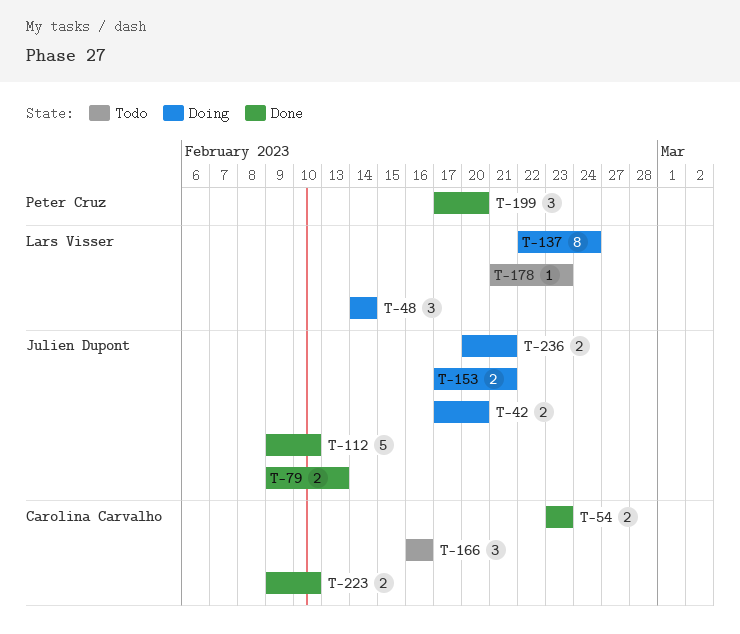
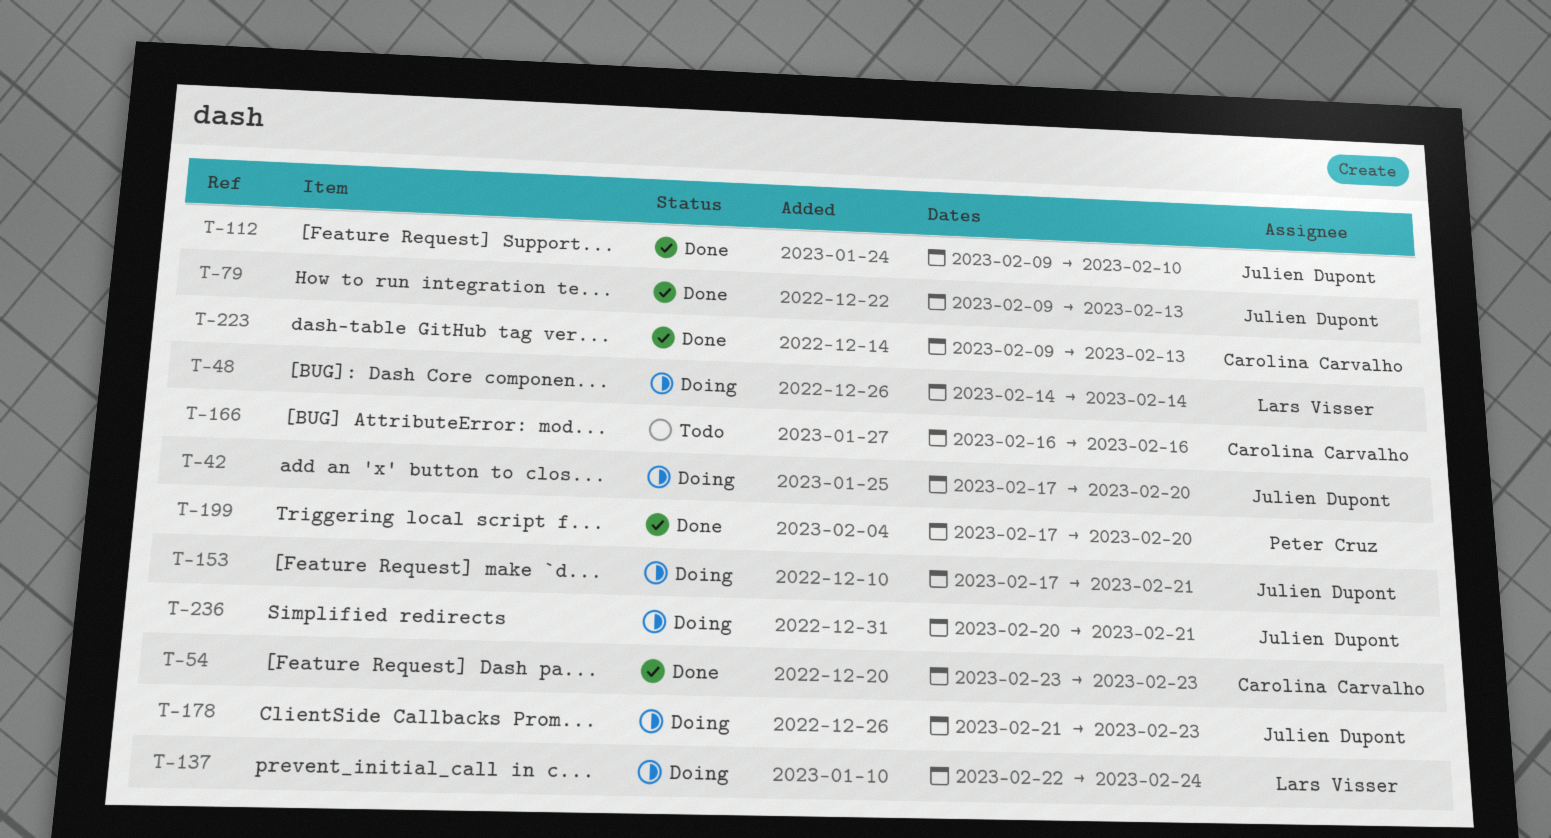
T-178, status: Todo -> Doing
T-178, owner: Lars Visser -> Julien Dupont
T-223, due: Feb 10 -> Feb 13

